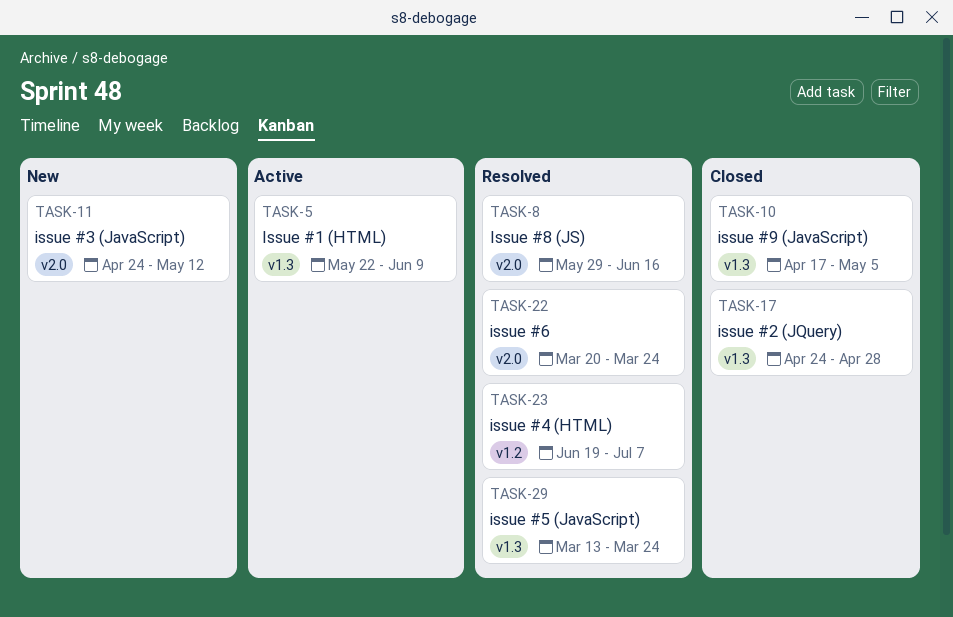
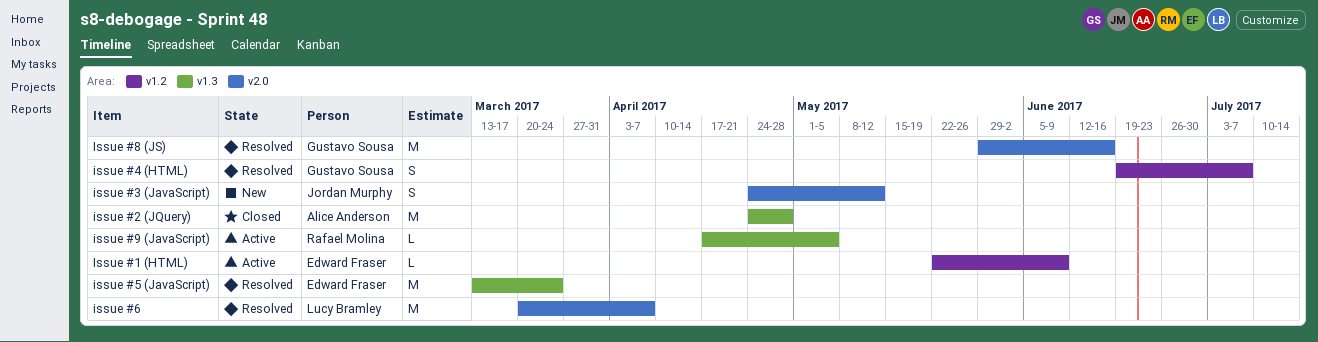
Issue #1 (HTML), label: v1.3 -> v1.2
issue #6, due: Mar 24 -> Apr 7
issue #9 (JavaScript), status: Closed -> Active

